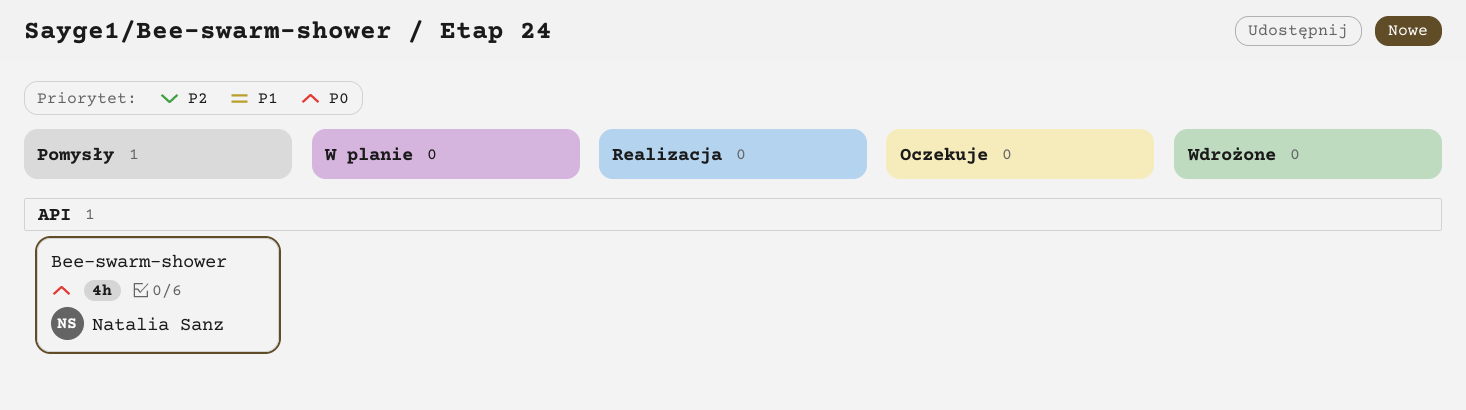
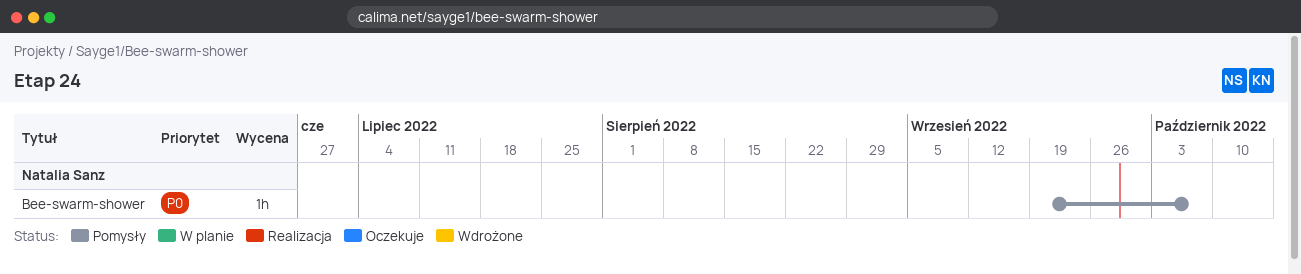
Bee-swarm-shower, estimate: 4h -> 1h

